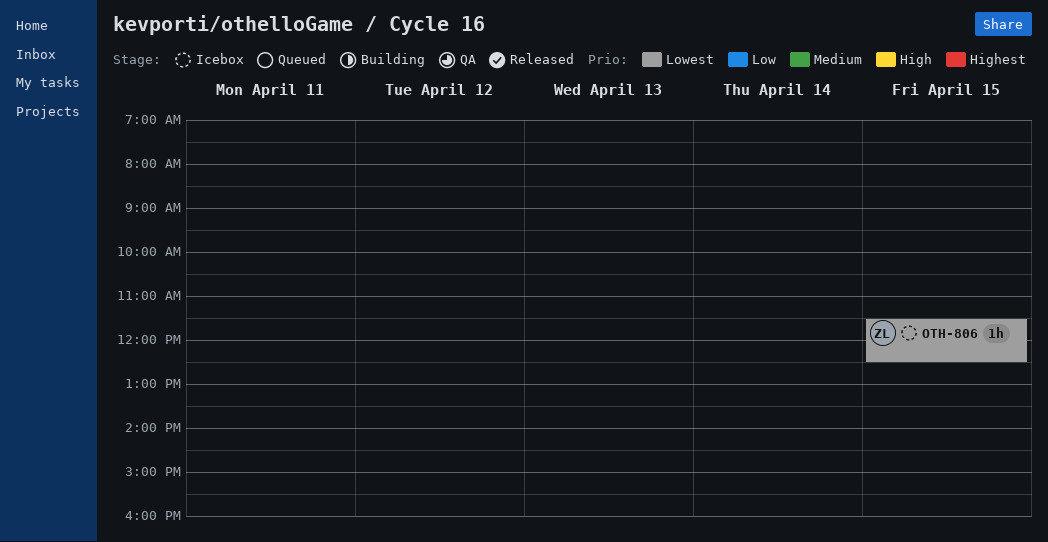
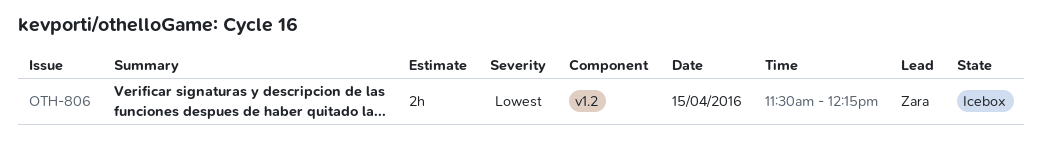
OTH-806, estimate: 1h -> 2h
OTH-806, ends: 12:30 -> 12:15

